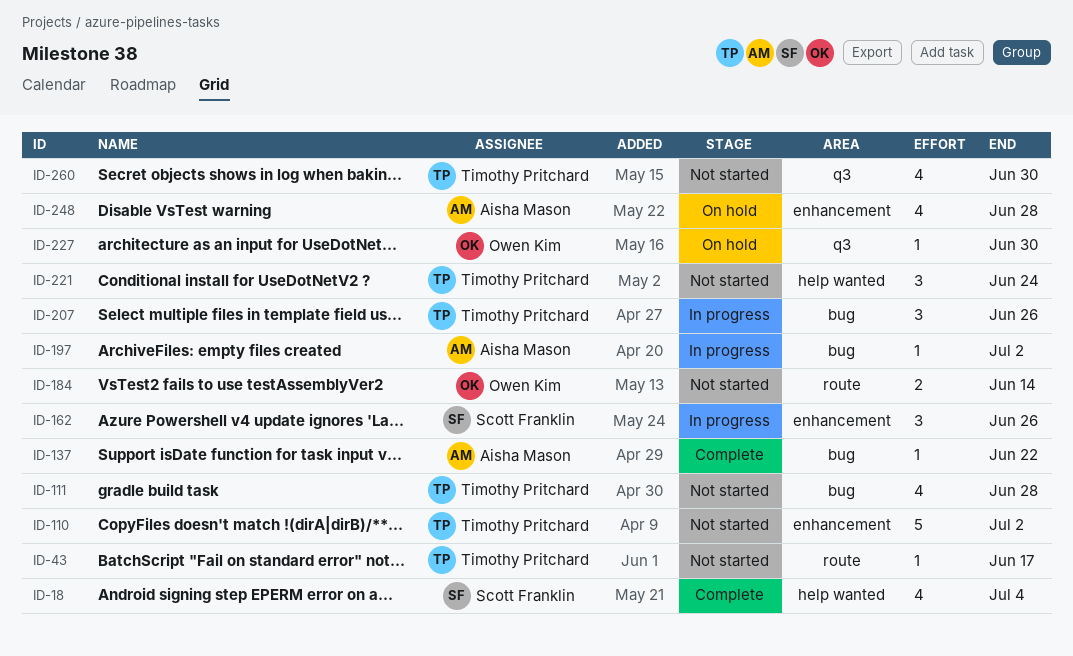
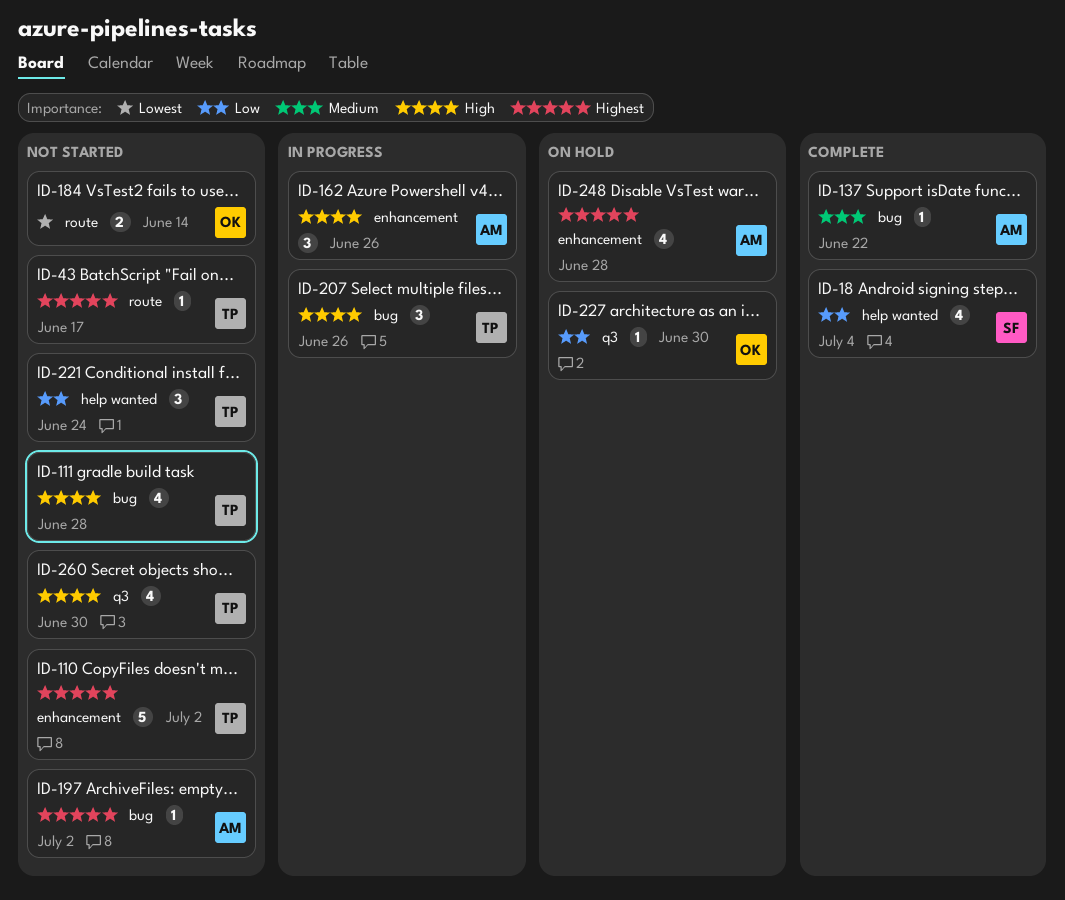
ID-162, owner: Scott Franklin -> Aisha Mason
ID-197, status: In progress -> Not started

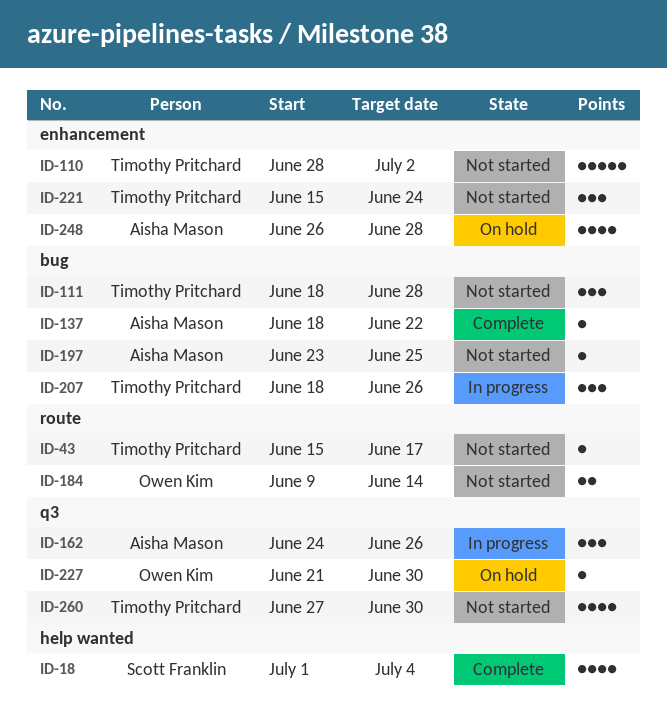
ID-111, estimate: 4 -> 3
ID-162, label: enhancement -> q3
ID-197, due: Jul 2 -> Jun 25
ID-221, label: help wanted -> enhancement

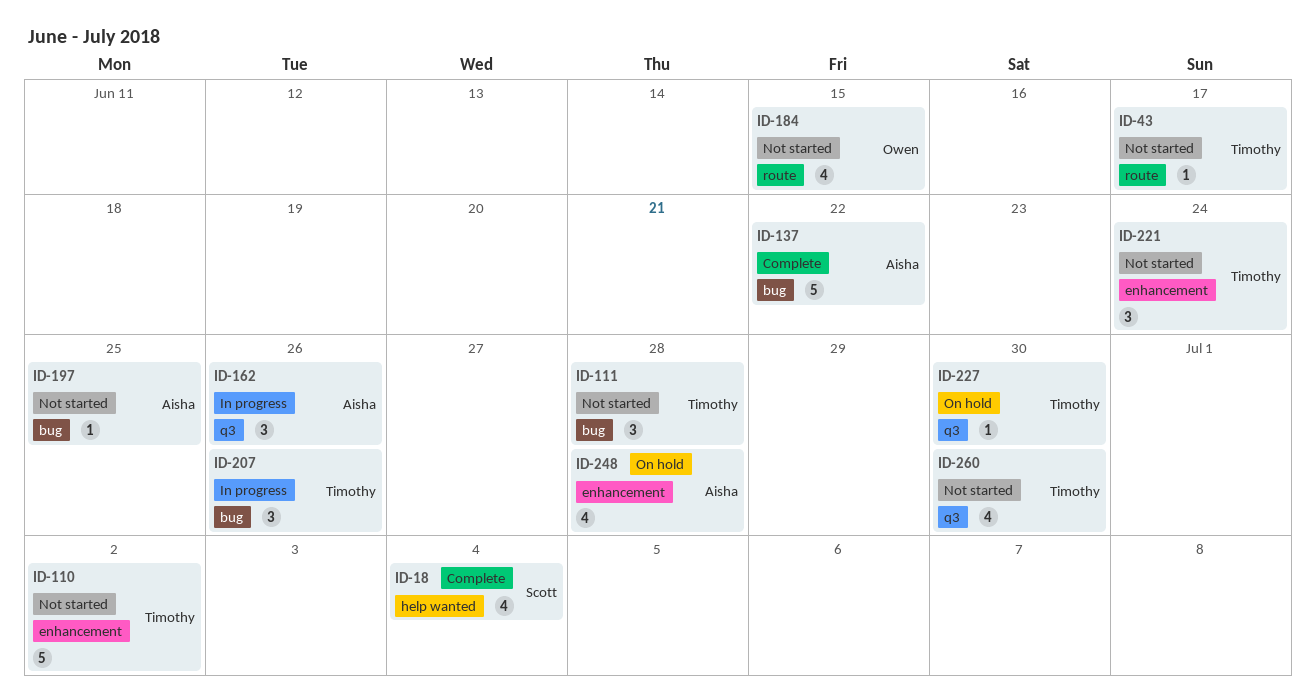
ID-137, estimate: 1 -> 5
ID-184, estimate: 2 -> 4
ID-184, due: Jun 14 -> Jun 15
ID-227, owner: Owen Kim -> Timothy Pritchard

